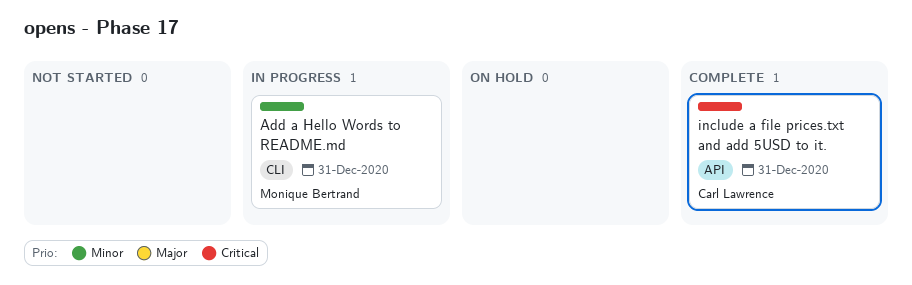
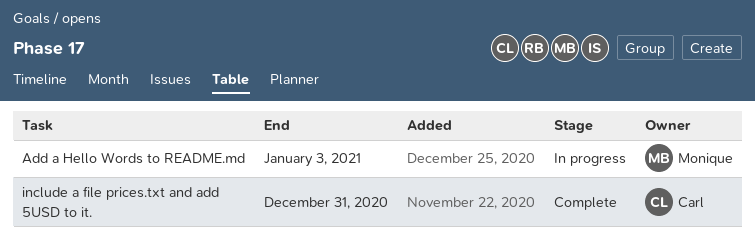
Add a Hello Words to README.md, due: Dec 31 -> Jan 3

